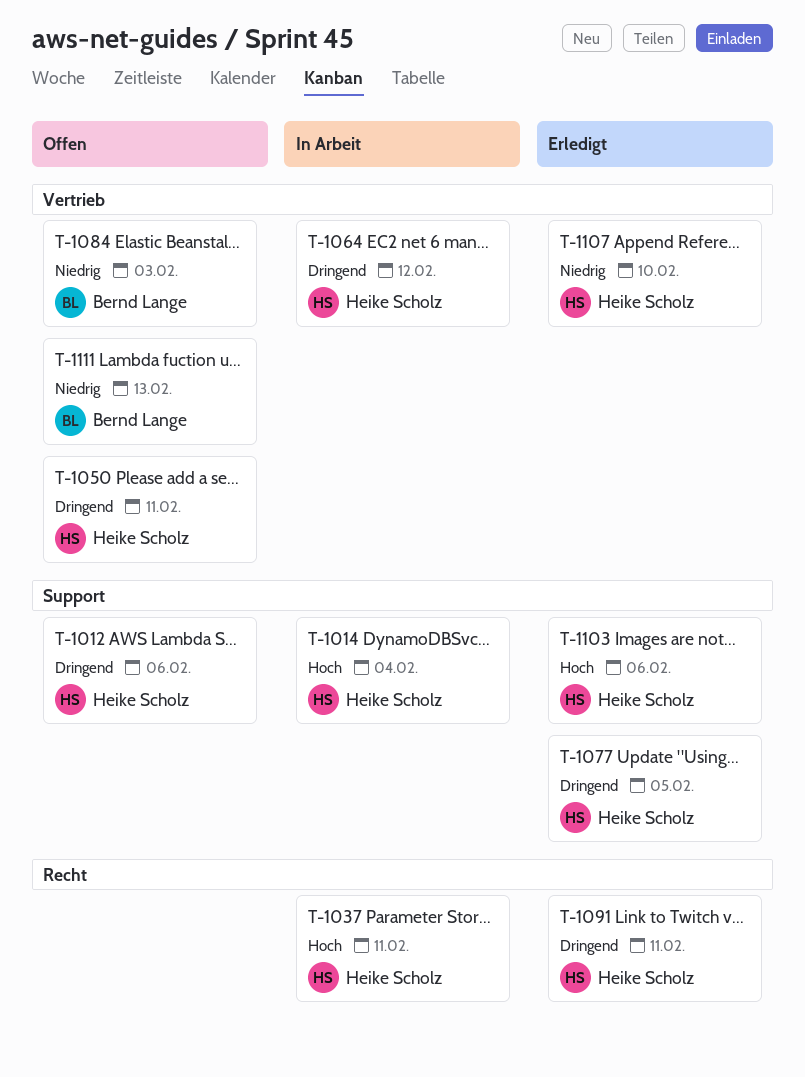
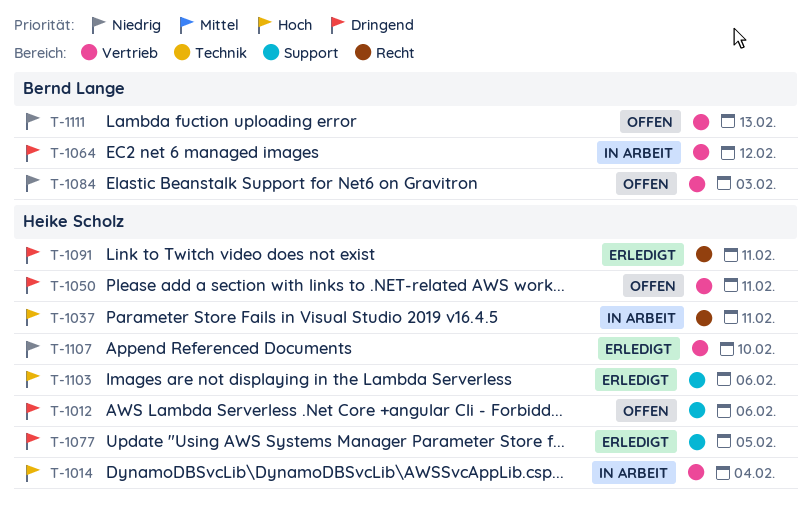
T-1014, label: Support -> Vertrieb
T-1064, owner: Heike Scholz -> Bernd Lange

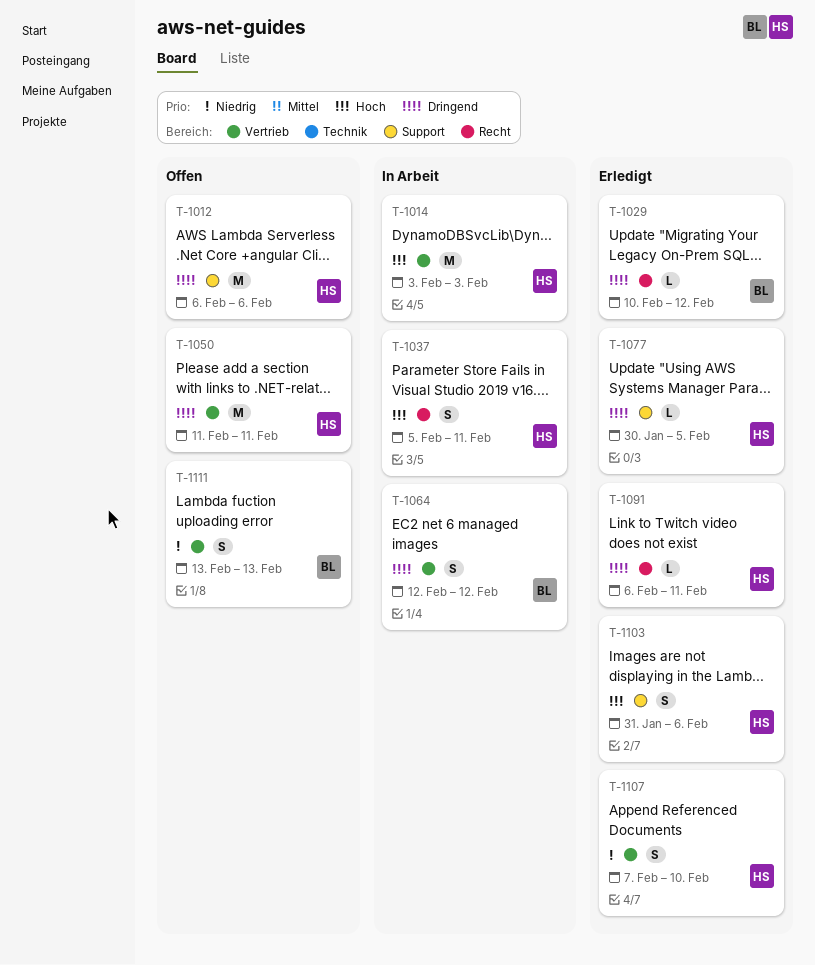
T-1014, due: Feb 4 -> Feb 3
T-1029: none -> present
T-1084: present -> none

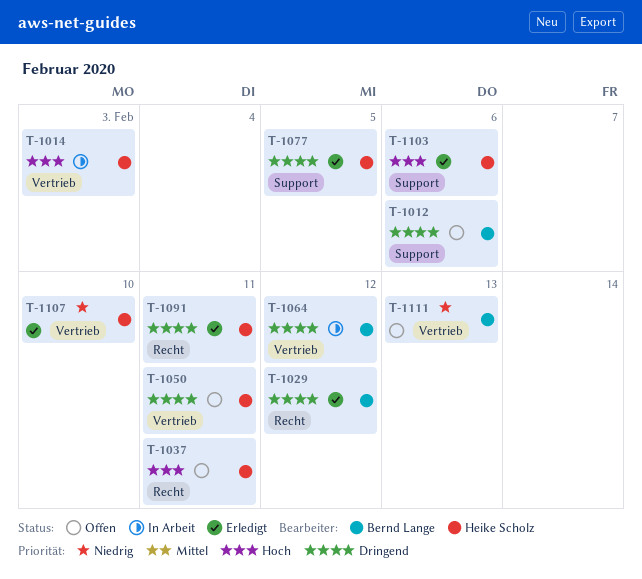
T-1012, owner: Heike Scholz -> Bernd Lange
T-1037, status: In Arbeit -> Offen

